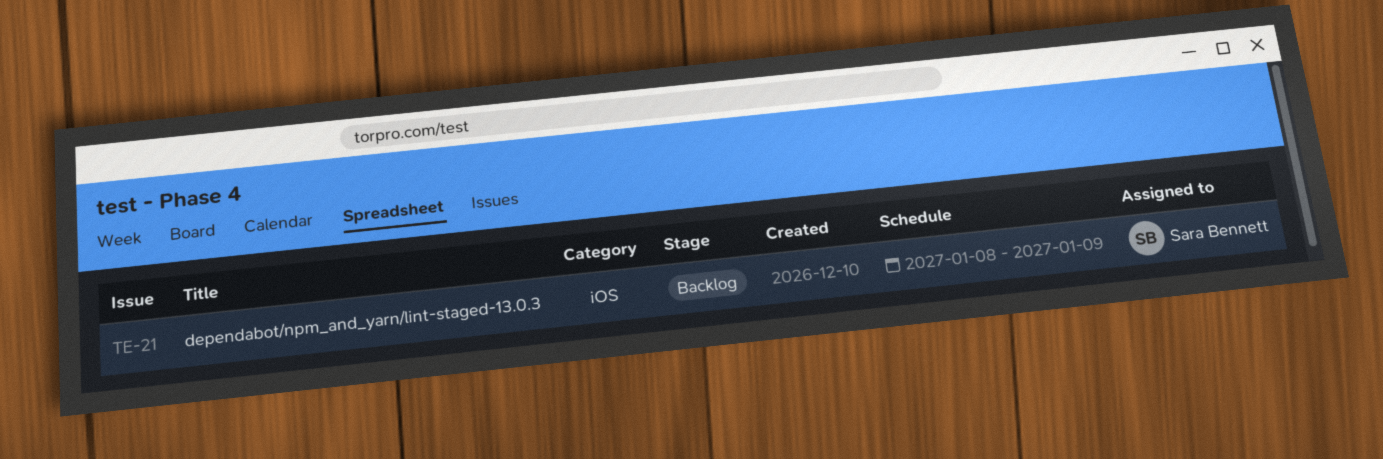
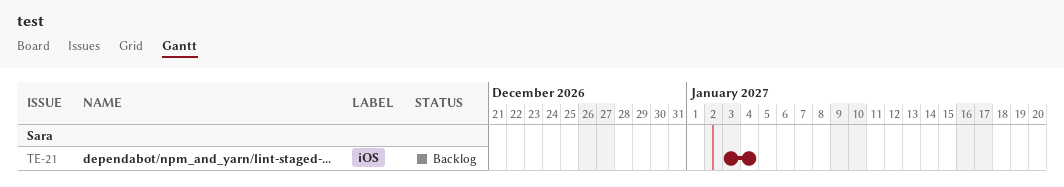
TE-21, start: Jan 8 -> Jan 3
TE-21, due: Jan 9 -> Jan 4

